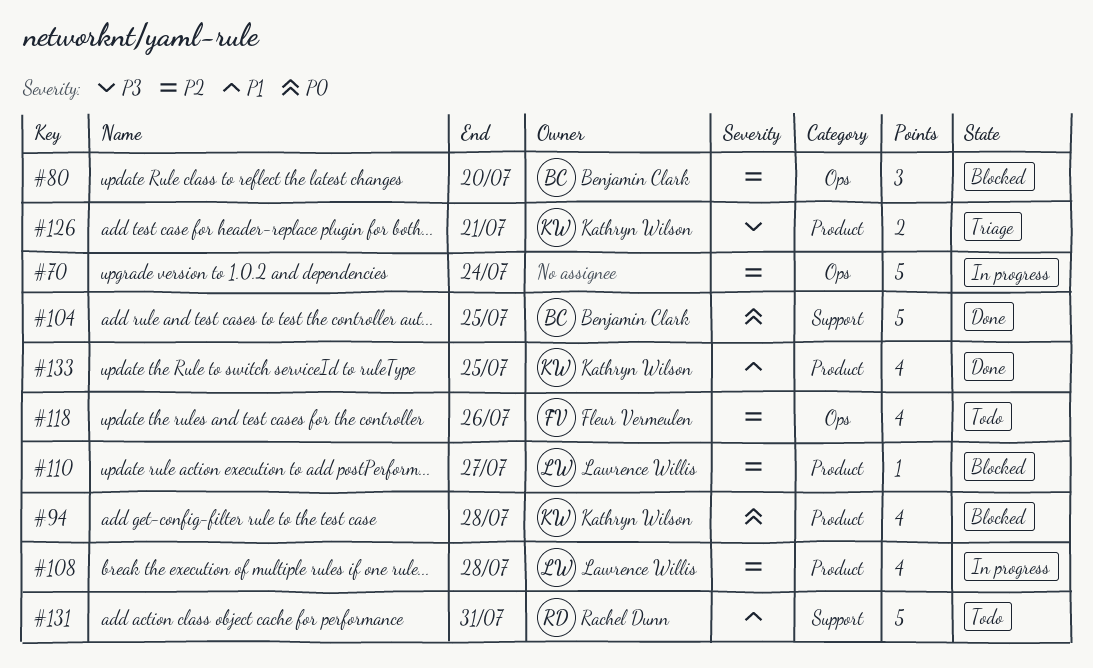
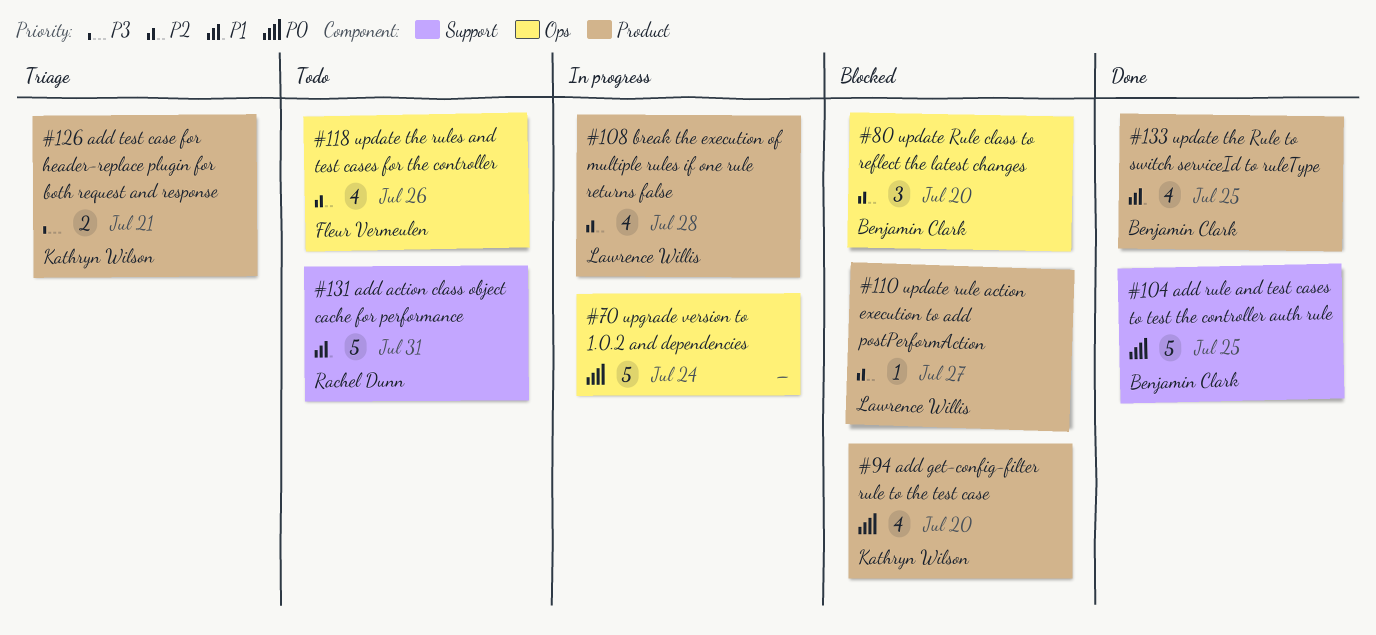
#70, priority: P2 -> P0
#94, due: Jul 28 -> Jul 20
#133, owner: Kathryn Wilson -> Benjamin Clark

